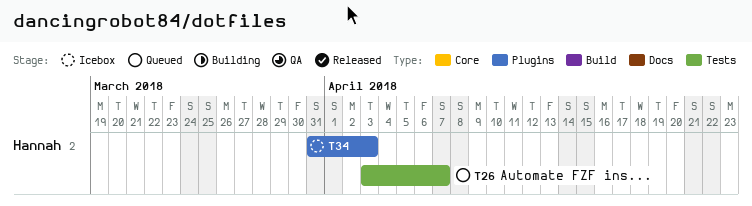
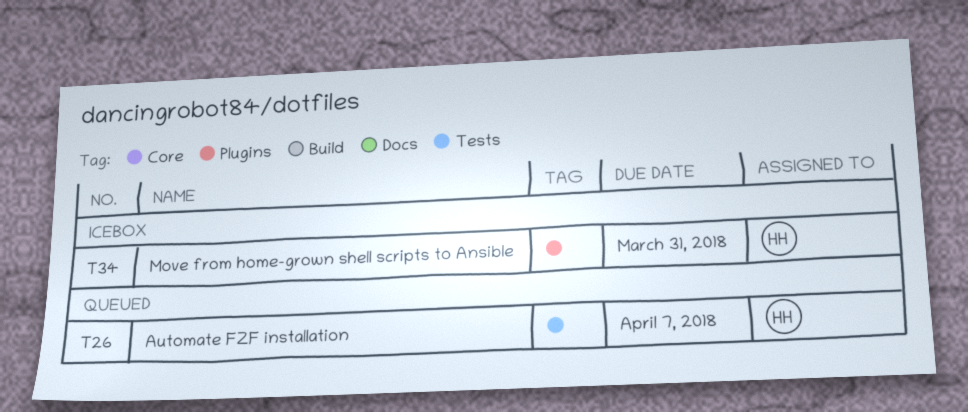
T34, due: Apr 3 -> Mar 31

